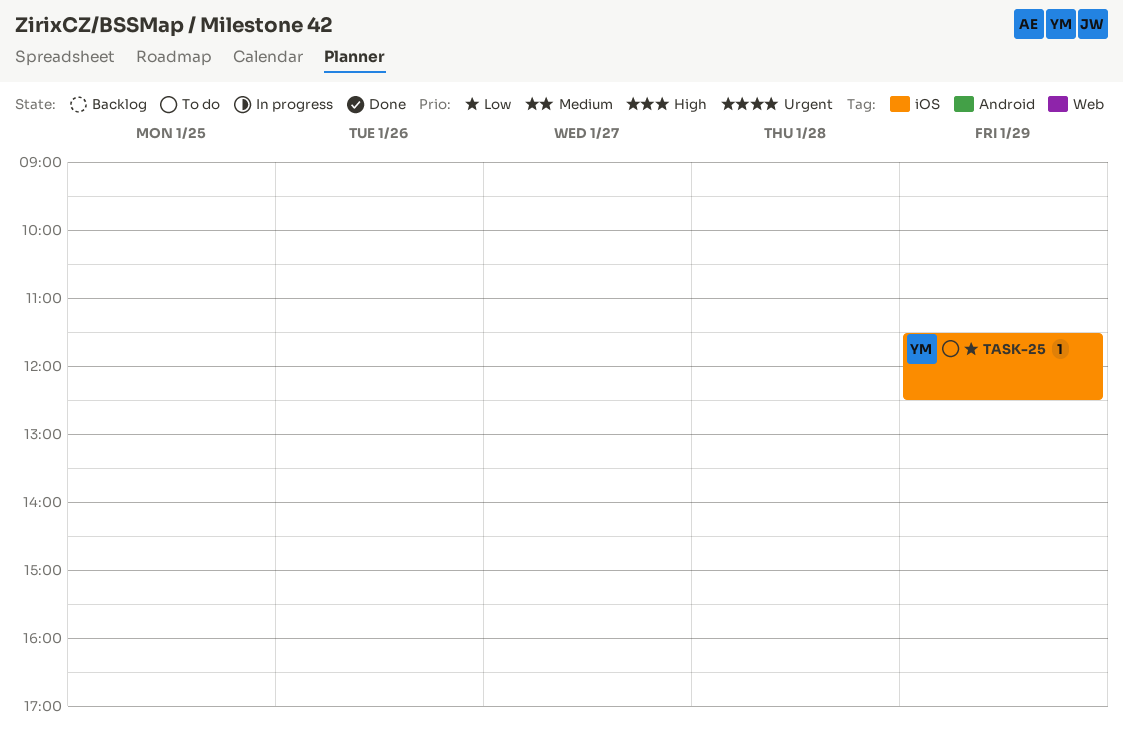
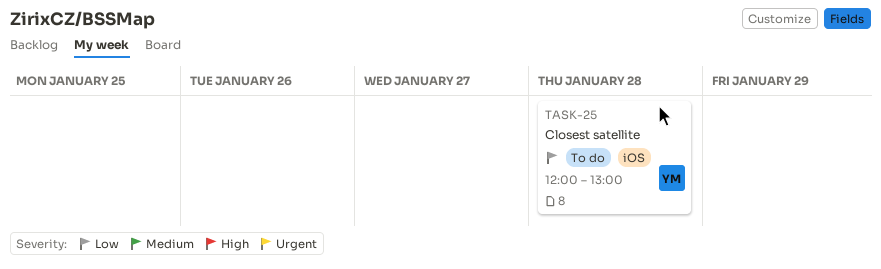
TASK-25, day: Jan 29 -> Jan 28
TASK-25, begins: 11:30 -> 12:00
TASK-25, ends: 12:30 -> 13:00

